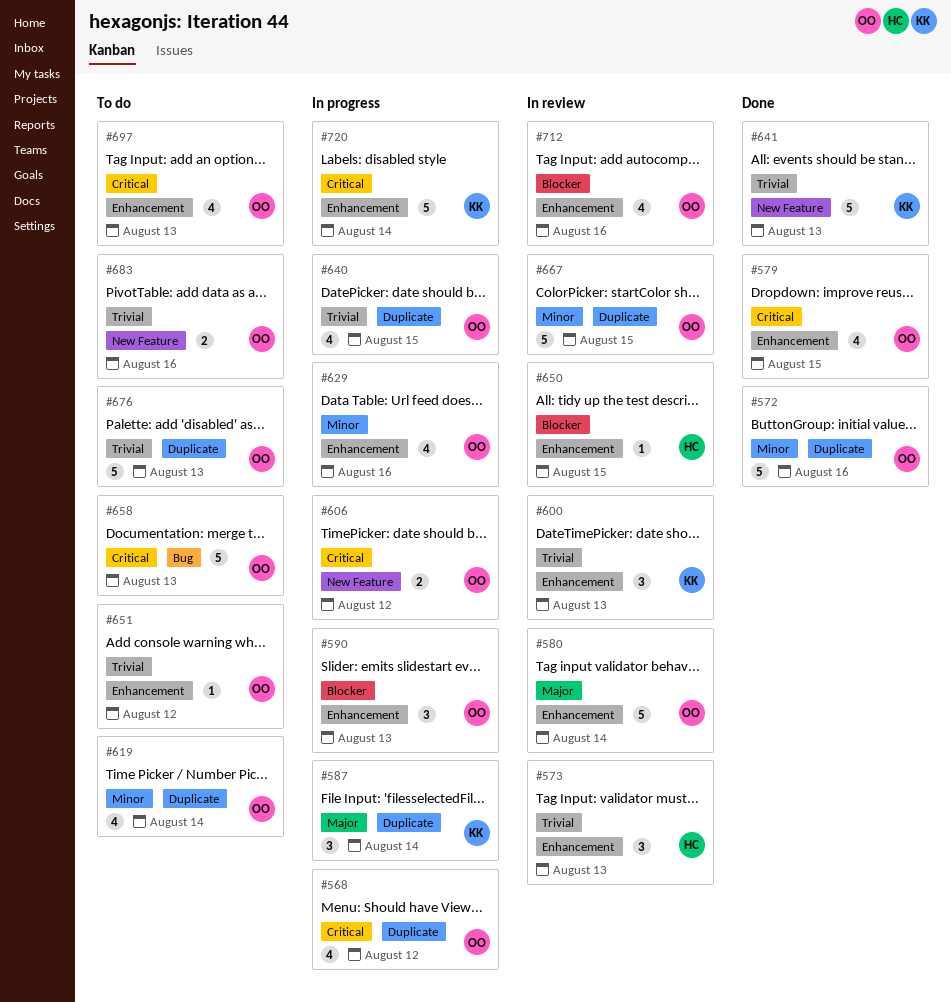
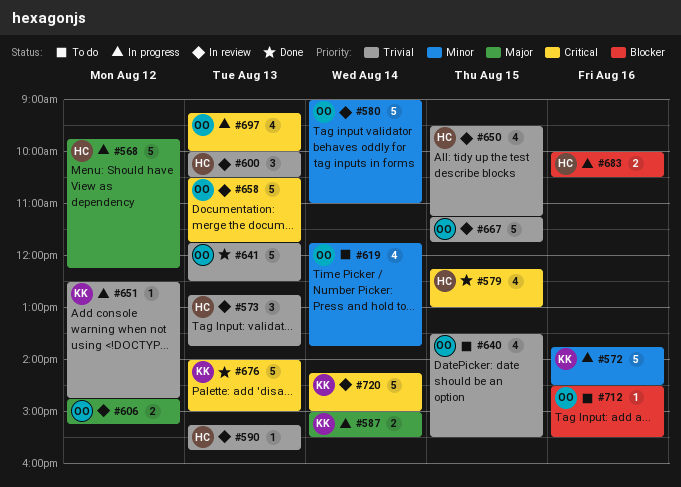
#568, owner: OO -> HC
#568, priority: Critical -> Major
#568, estimate: 4 -> 5
#572, status: Done -> In progress
#572, owner: OO -> KK
#579, owner: OO -> HC
#580, priority: Major -> Minor
#587, estimate: 3 -> 2
#590, status: In progress -> In review
#590, owner: OO -> HC
#590, priority: Blocker -> Trivial
#590, estimate: 3 -> 1
#600, owner: KK -> HC
#606, status: In progress -> In review
#606, priority: Critical -> Major
#629: present -> none
#640, status: In progress -> To do
#641, owner: KK -> OO
#650, priority: Blocker -> Trivial
#650, estimate: 1 -> 4
#651, status: To do -> In progress
#651, owner: OO -> KK
#658, status: To do -> In review
#667, priority: Minor -> Trivial
#676, status: To do -> Done
#676, owner: OO -> KK
#676, priority: Trivial -> Critical
#683, status: To do -> In progress
#683, owner: OO -> HC
#683, priority: Trivial -> Blocker
#697, status: To do -> In progress
#712, status: In review -> To do
#712, estimate: 4 -> 1
#720, status: In progress -> In review

